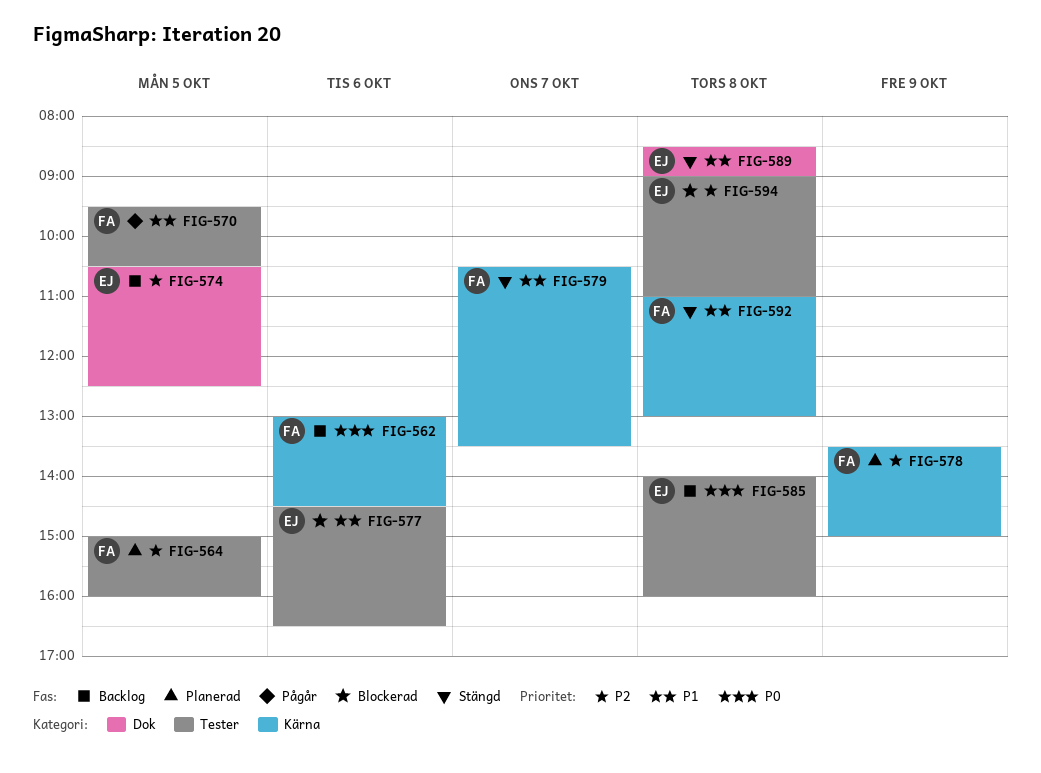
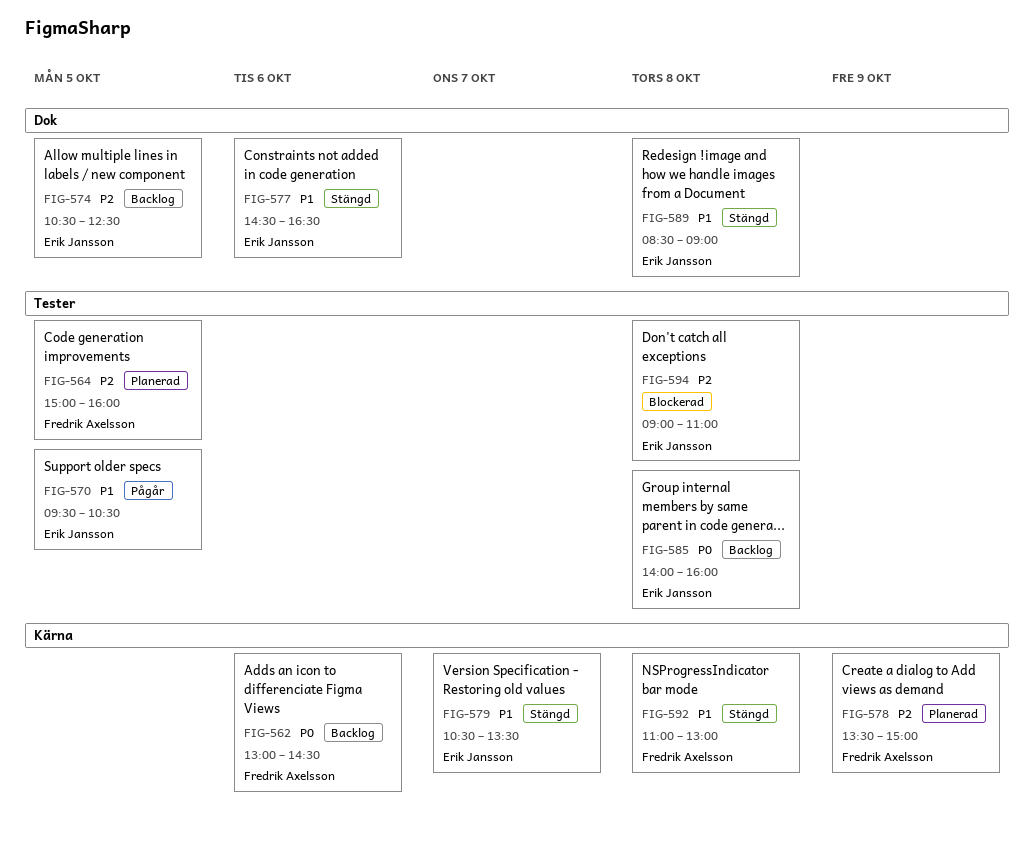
FIG-570, owner: Fredrik Axelsson -> Erik Jansson
FIG-577, status: Blockerad -> Stängd
FIG-577, label: Tester -> Dok
FIG-579, owner: Fredrik Axelsson -> Erik Jansson

